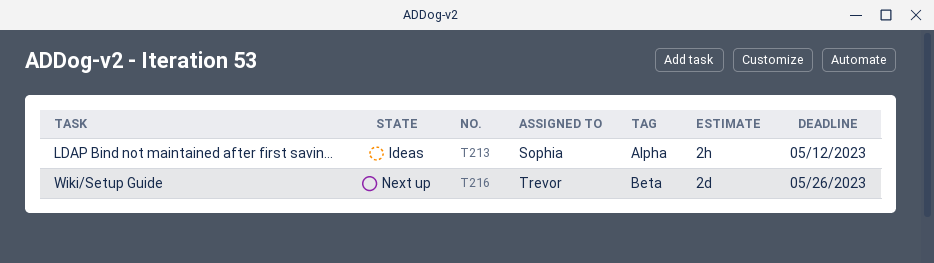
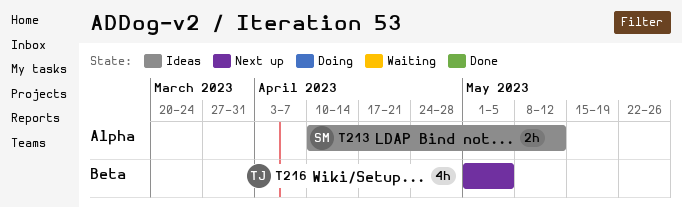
T216, estimate: 2d -> 4h
T216, due: May 26 -> May 5

